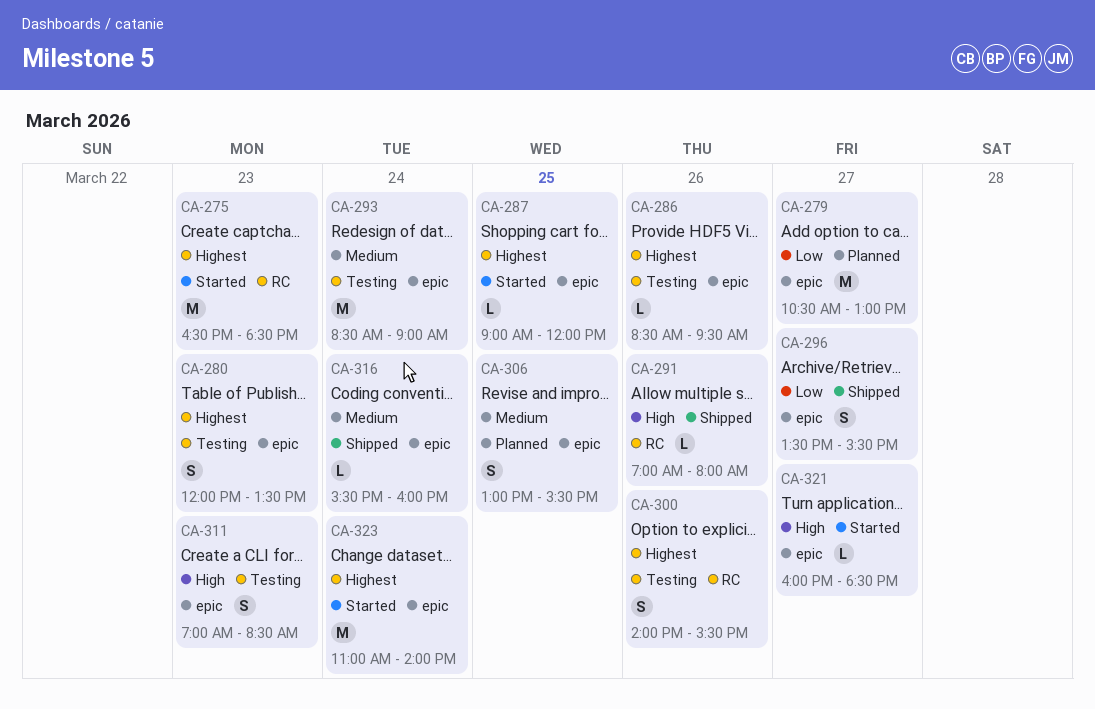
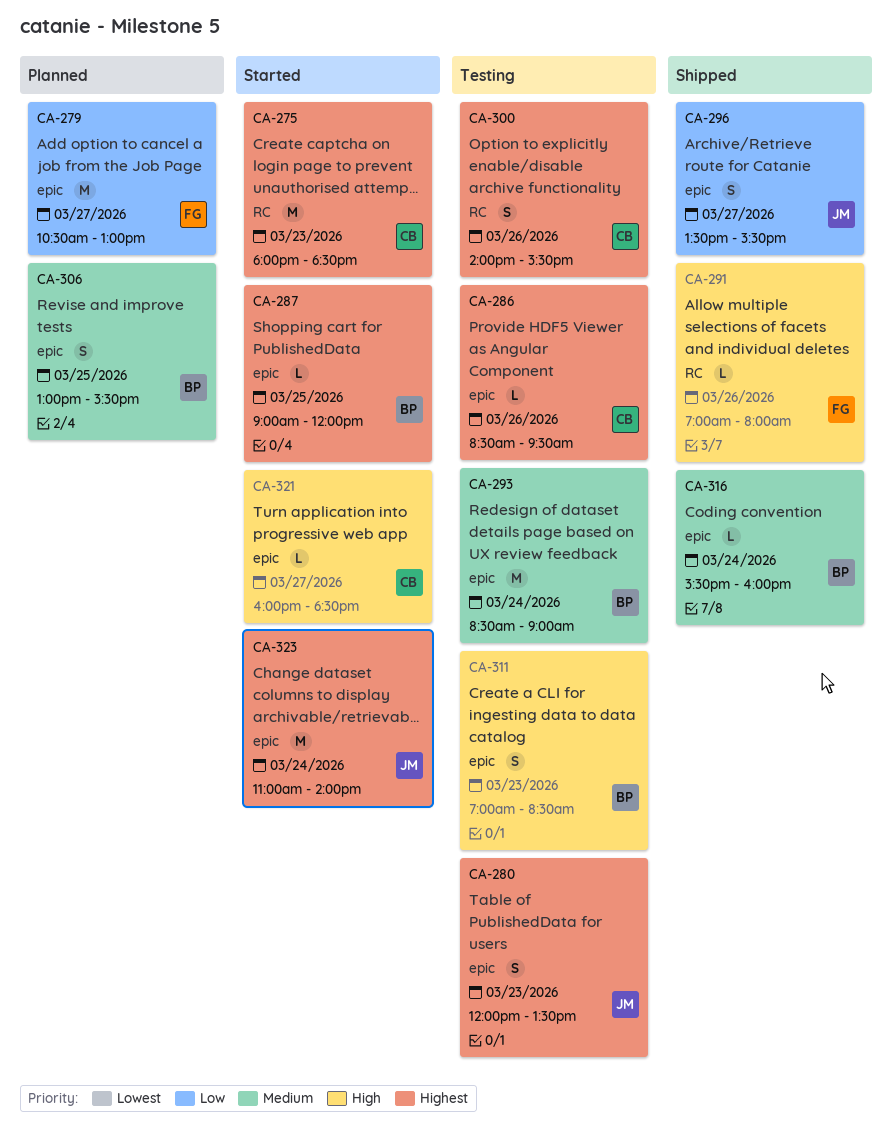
CA-275, begins: 16:30 -> 18:00

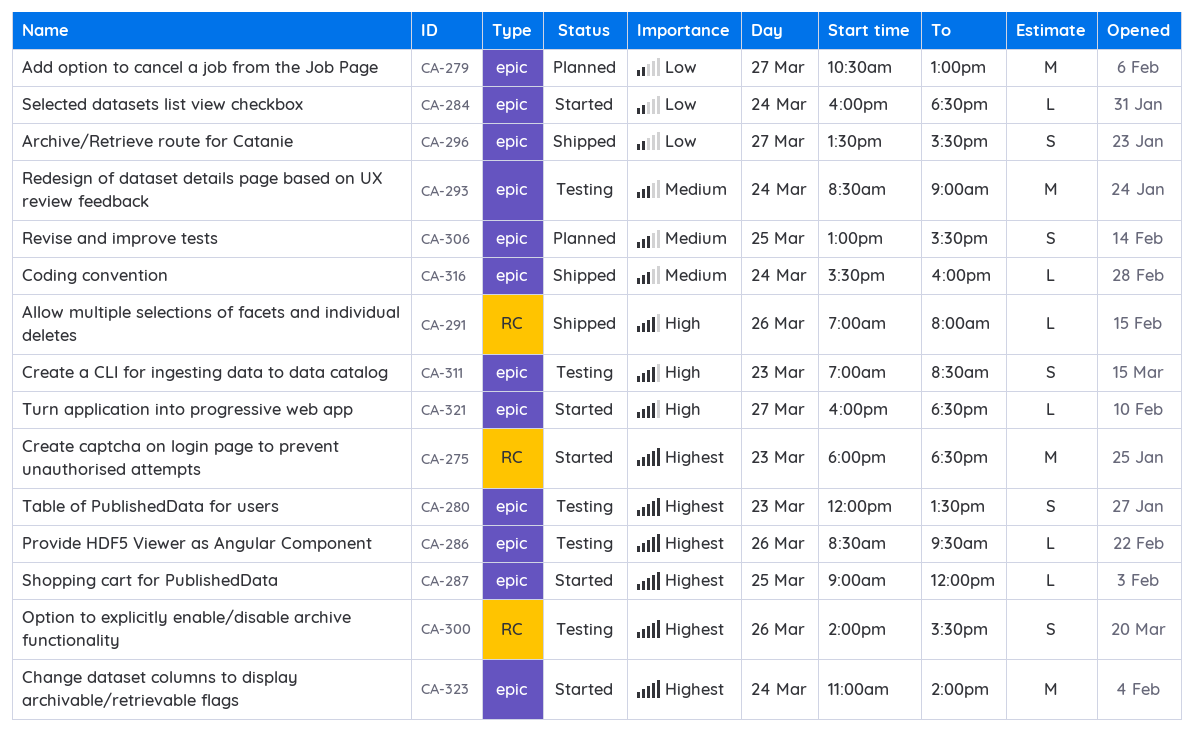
CA-284: none -> present

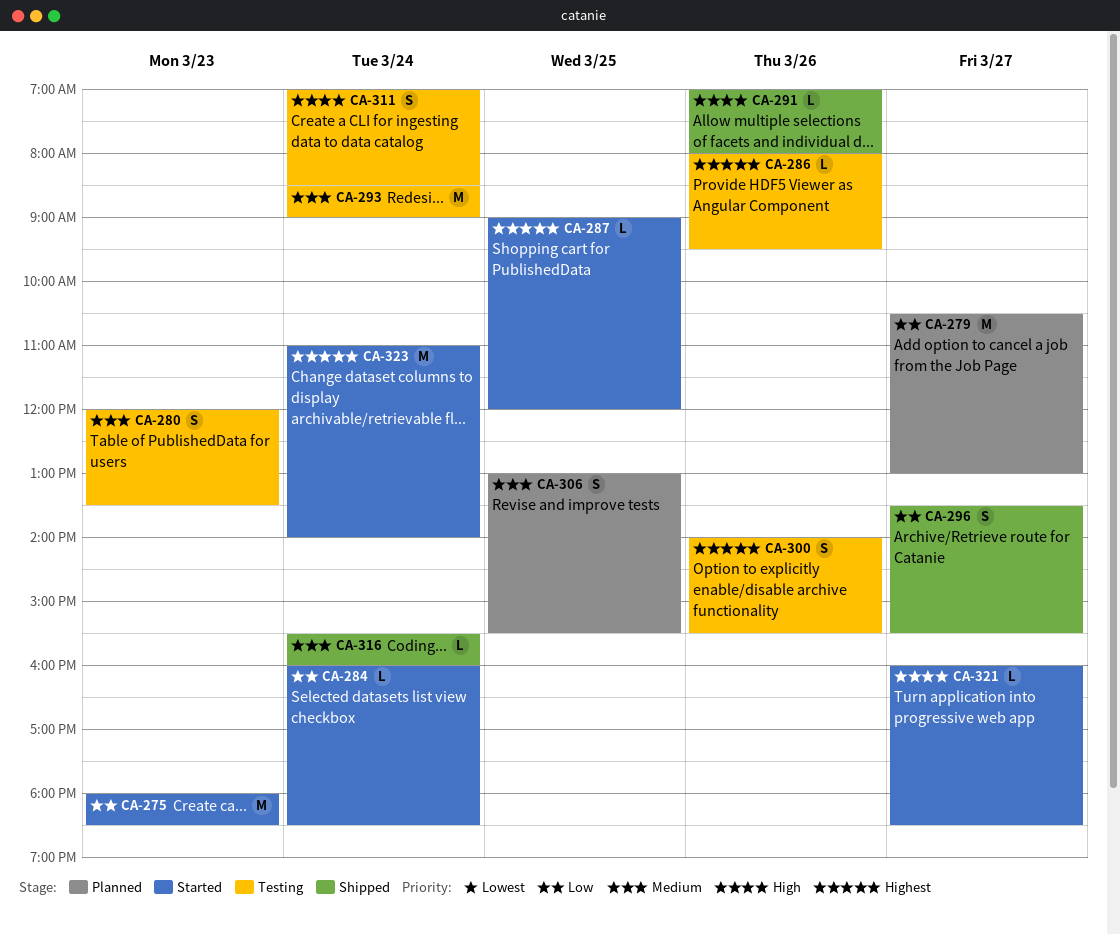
CA-275, priority: Highest -> Low
CA-280, priority: Highest -> Medium
CA-286, begins: 08:30 -> 08:00
CA-311, day: Mar 23 -> Mar 24

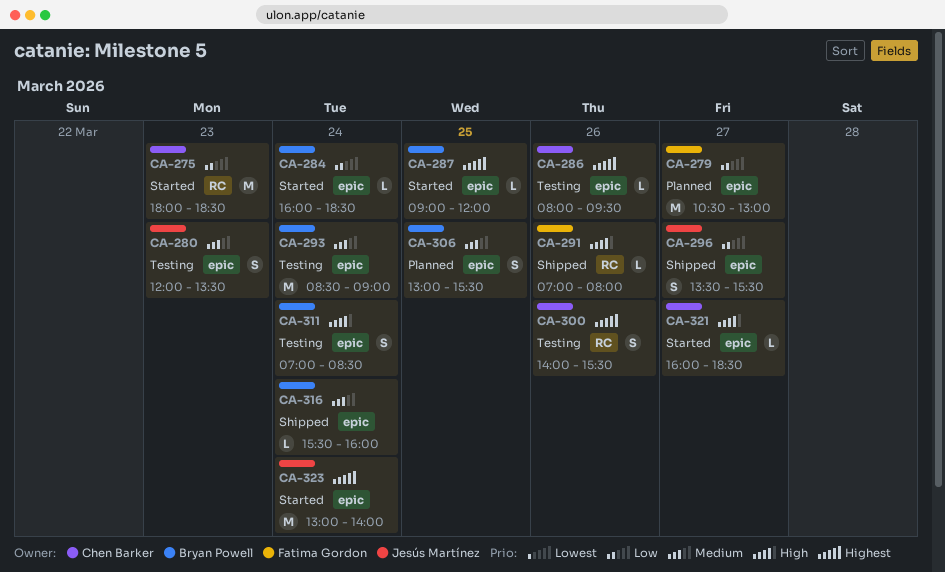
CA-323, begins: 11:00 -> 13:00

